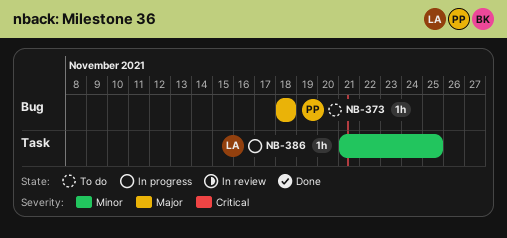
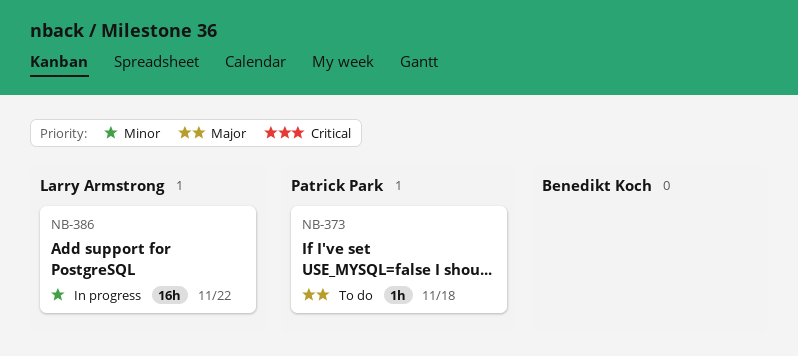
NB-386, estimate: 1h -> 16h
NB-386, due: Nov 25 -> Nov 22

